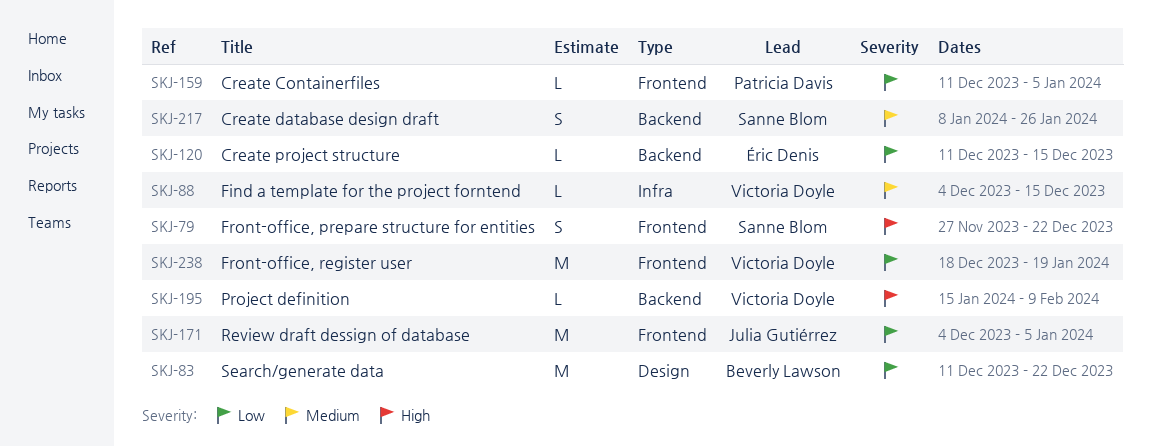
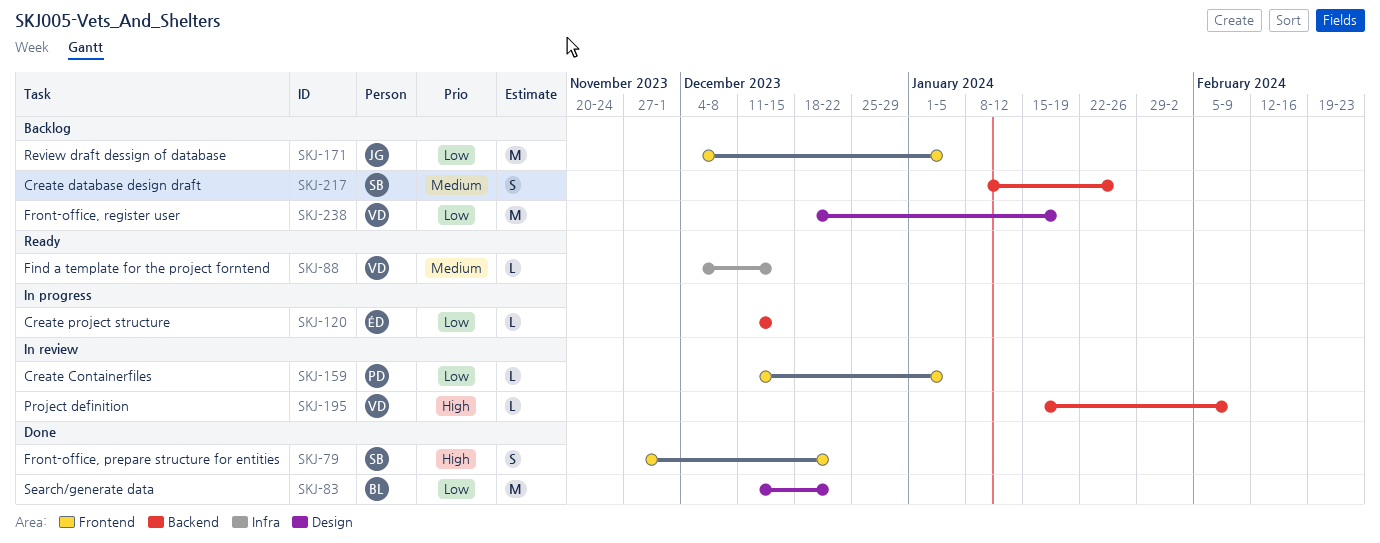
SKJ-238, label: Frontend -> Design

